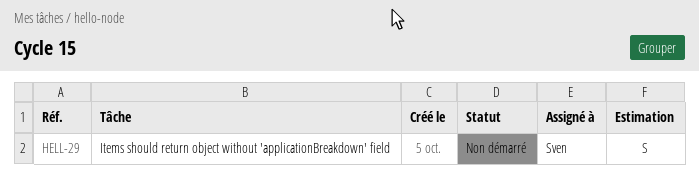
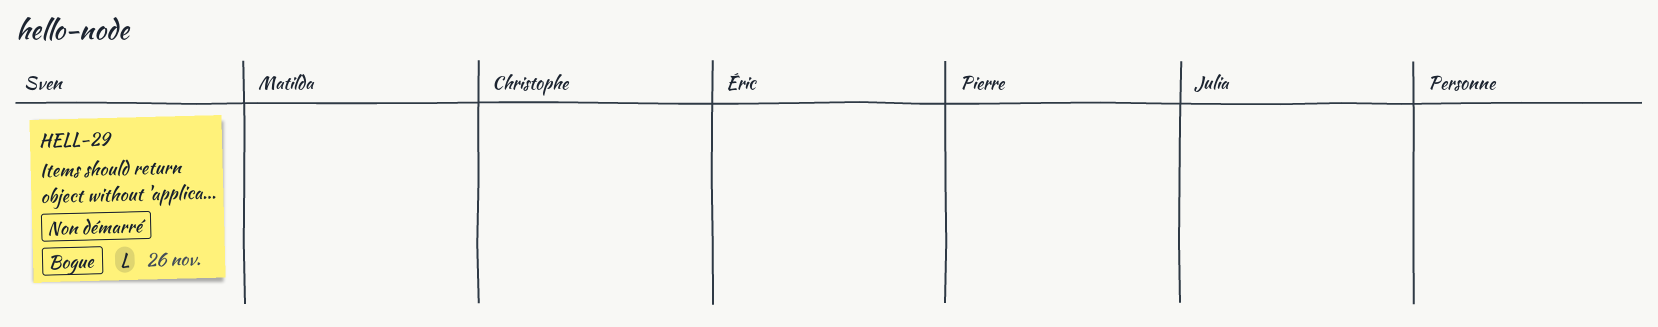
HELL-29, estimate: S -> L

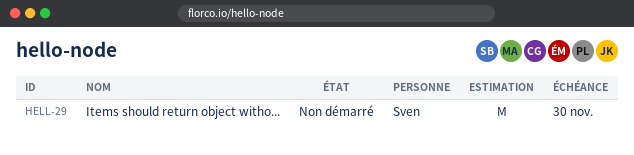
HELL-29, estimate: L -> M
HELL-29, due: Nov 26 -> Nov 30

